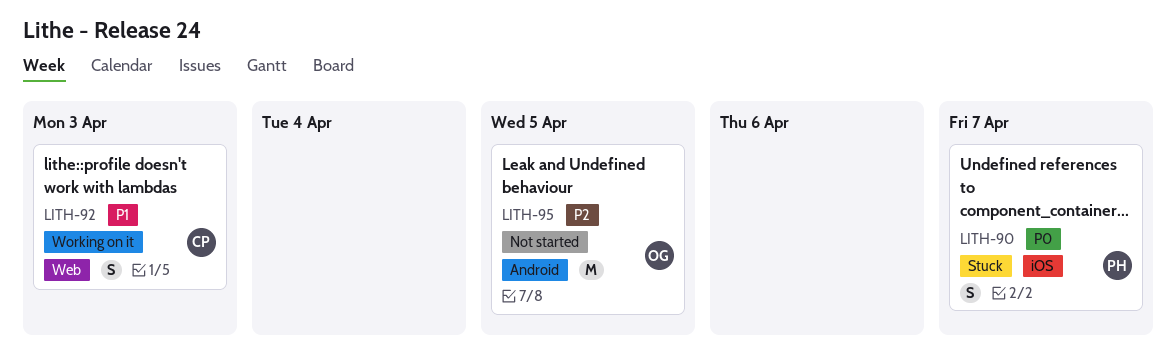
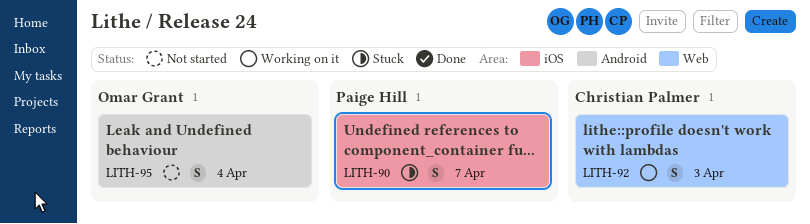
LITH-95, estimate: M -> S
LITH-95, due: Apr 5 -> Apr 4

